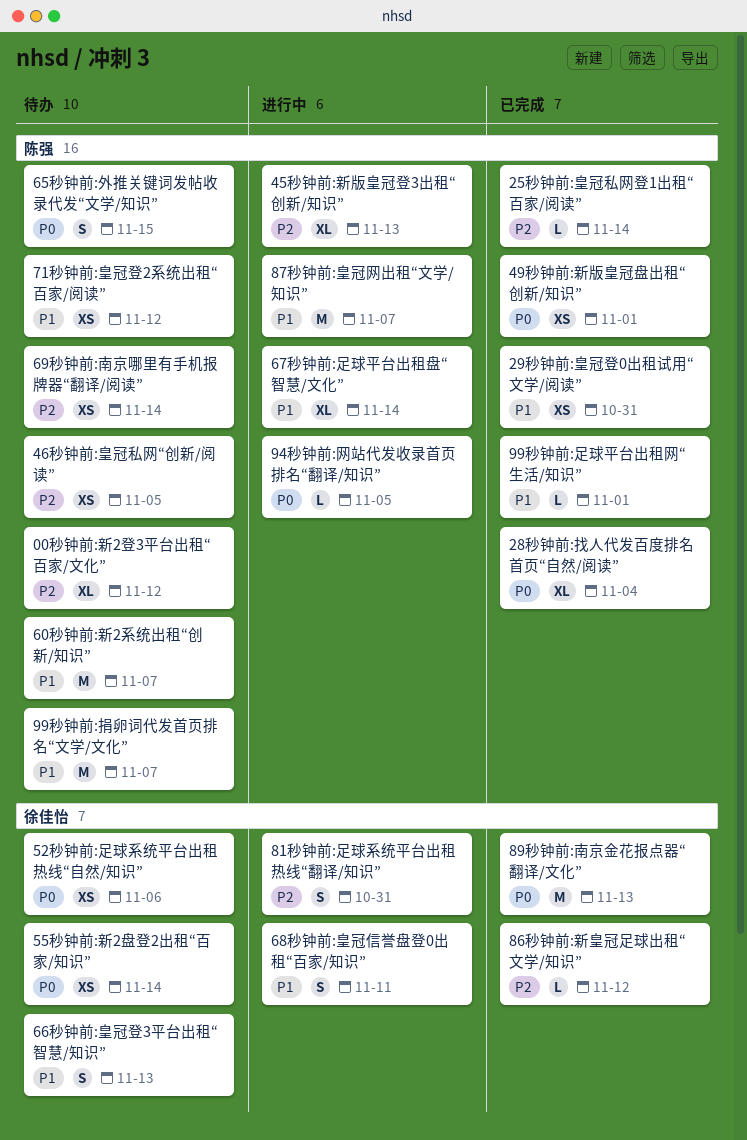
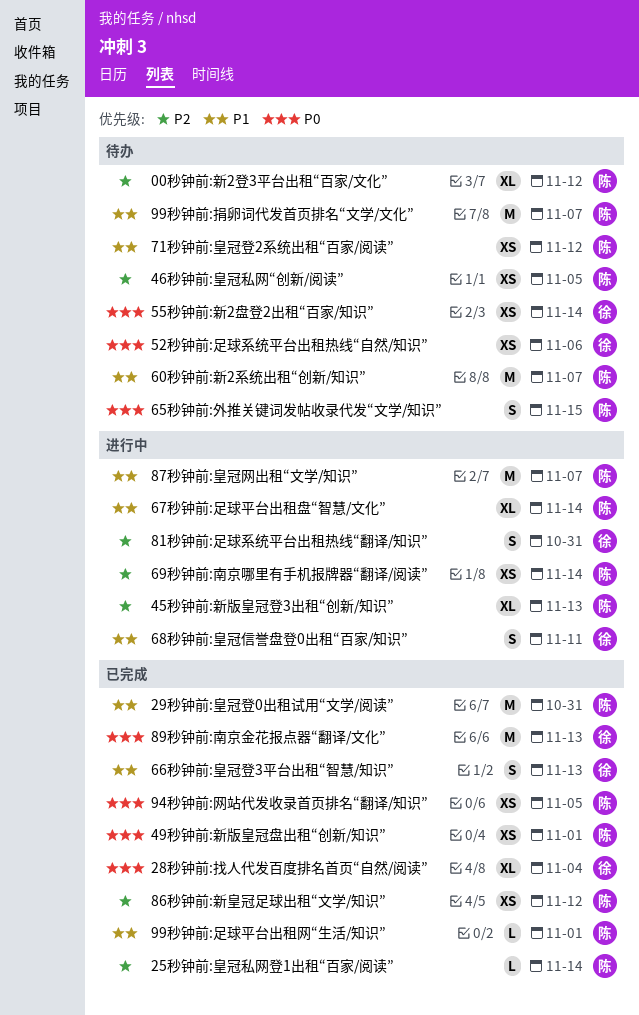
28秒钟前:找人代发百度排名首页“自然/阅读”, owner: 陈强 -> 徐佳怡
29秒钟前:皇冠登0出租试用“文学/阅读”, estimate: XS -> M
66秒钟前:皇冠登3平台出租“智慧/知识”, status: 待办 -> 已完成
69秒钟前:南京哪里有手机报牌器“翻译/阅读”, status: 待办 -> 进行中
86秒钟前:新皇冠足球出租“文学/知识”, owner: 徐佳怡 -> 陈强
86秒钟前:新皇冠足球出租“文学/知识”, estimate: L -> XS
94秒钟前:网站代发收录首页排名“翻译/知识”, status: 进行中 -> 已完成
94秒钟前:网站代发收录首页排名“翻译/知识”, estimate: L -> XS

